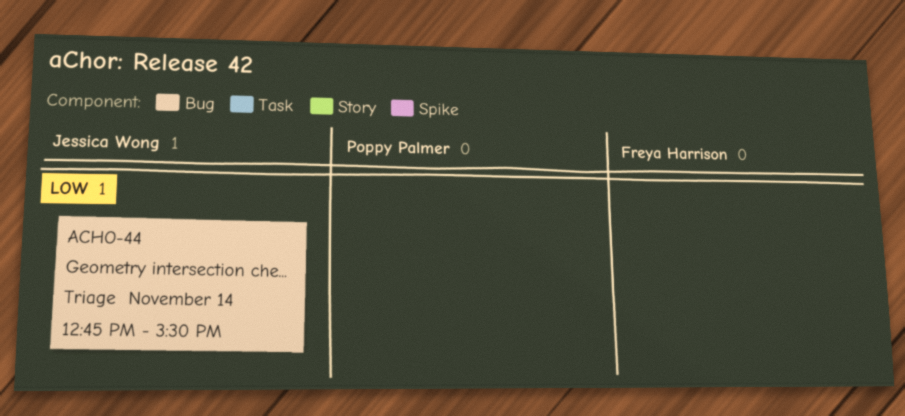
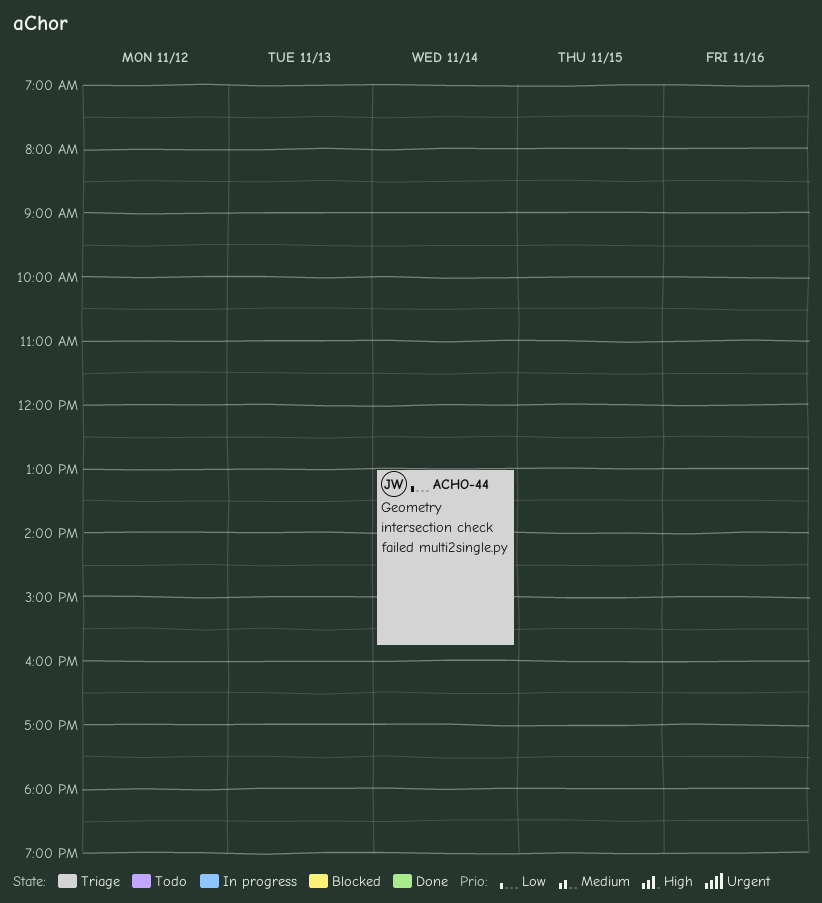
ACHO-44, begins: 12:45 -> 13:00
ACHO-44, ends: 15:30 -> 15:45

